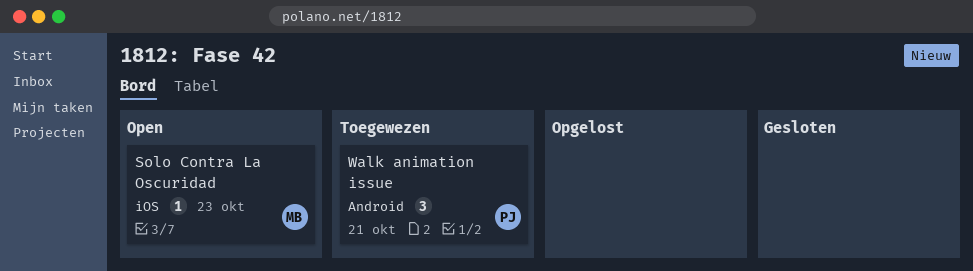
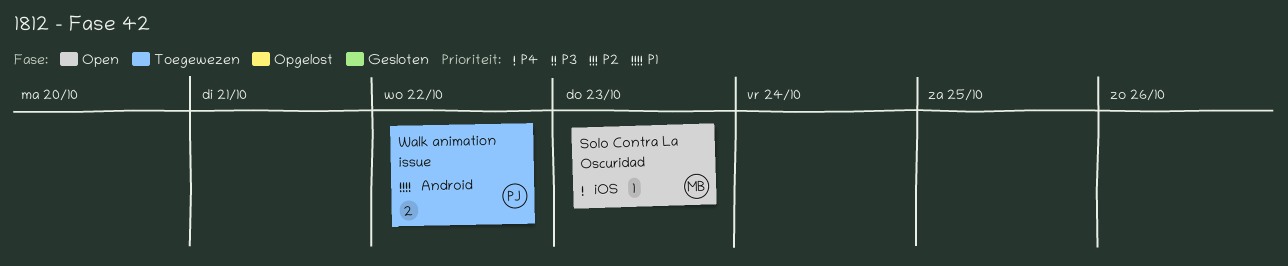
Walk animation issue, estimate: 3 -> 2
Walk animation issue, due: Oct 21 -> Oct 22

